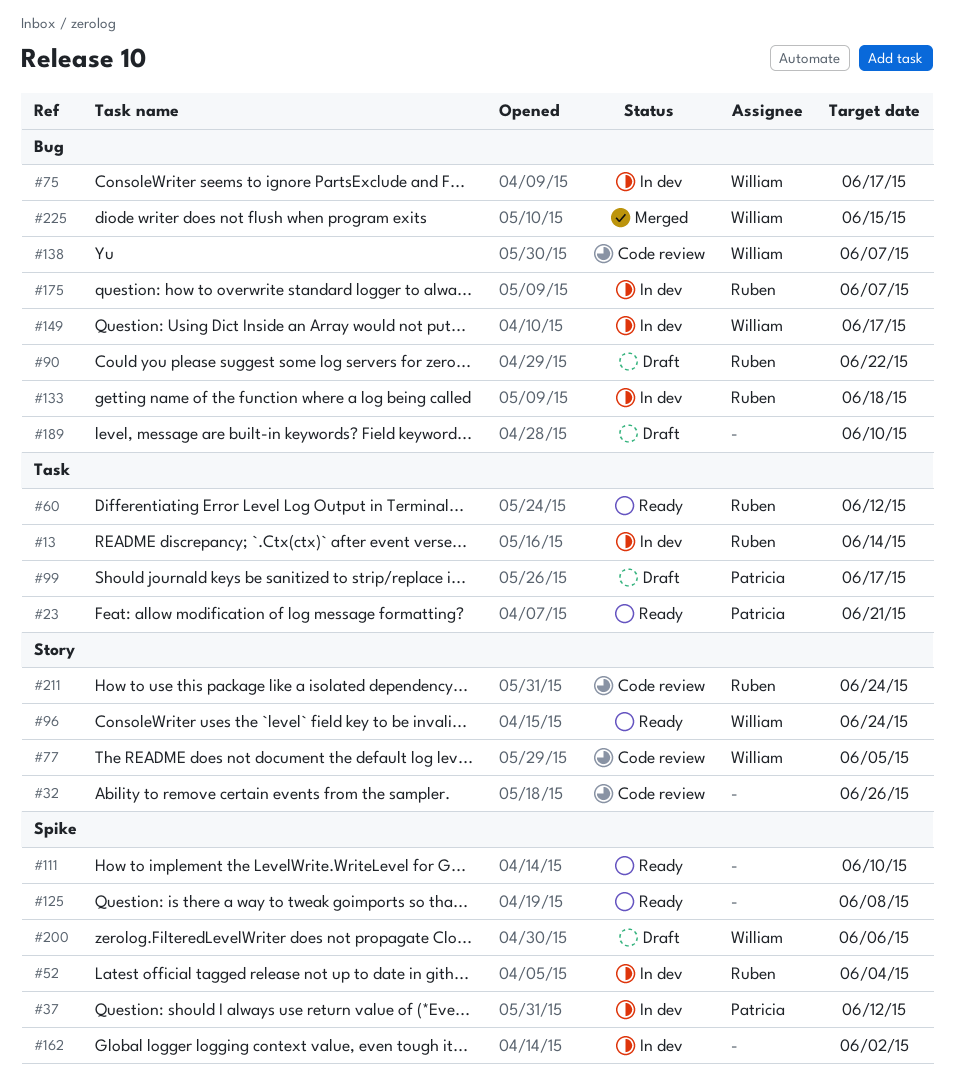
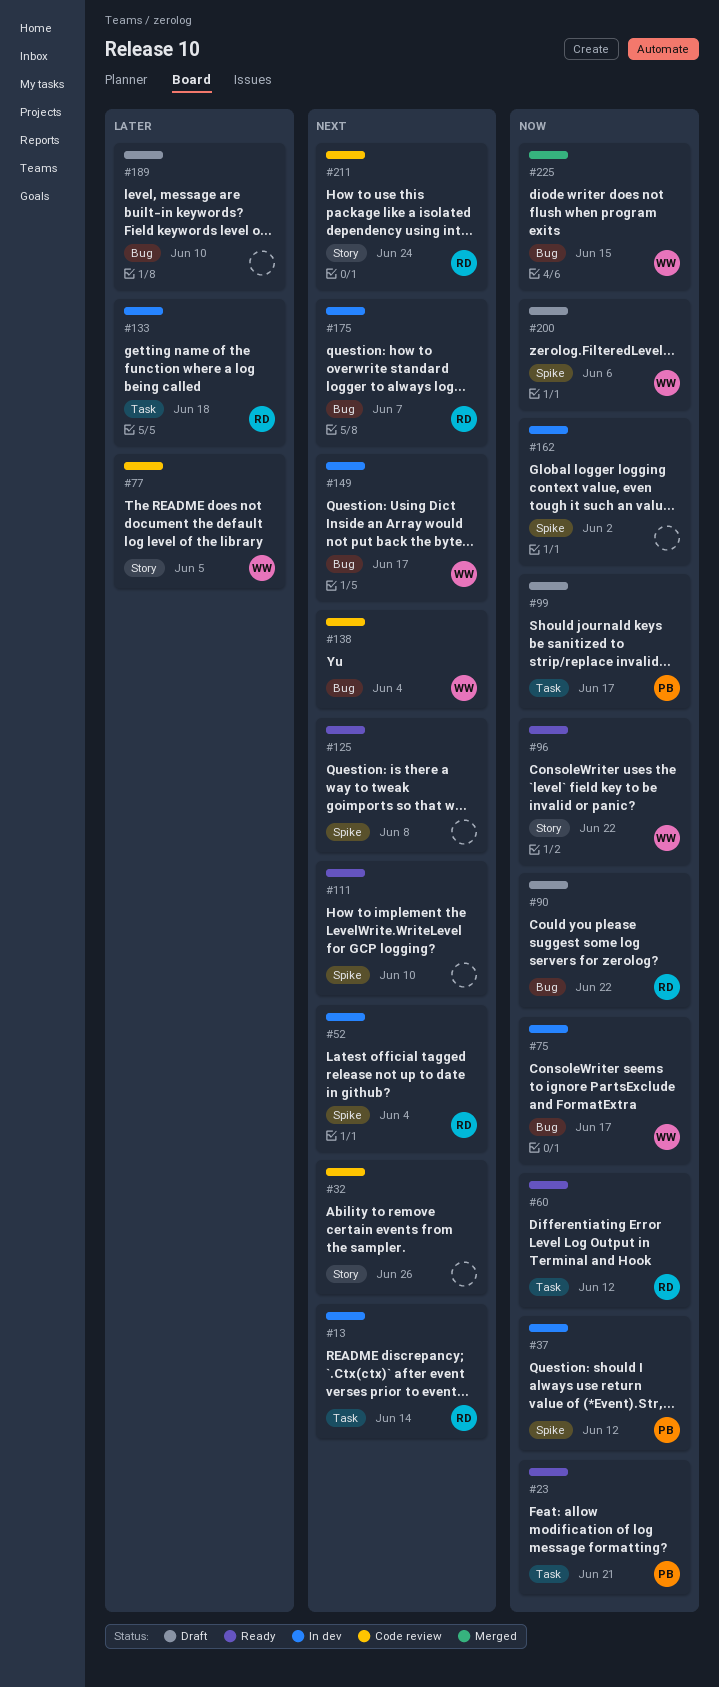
#96, due: Jun 24 -> Jun 22
#133, label: Bug -> Task
#138, due: Jun 7 -> Jun 4

